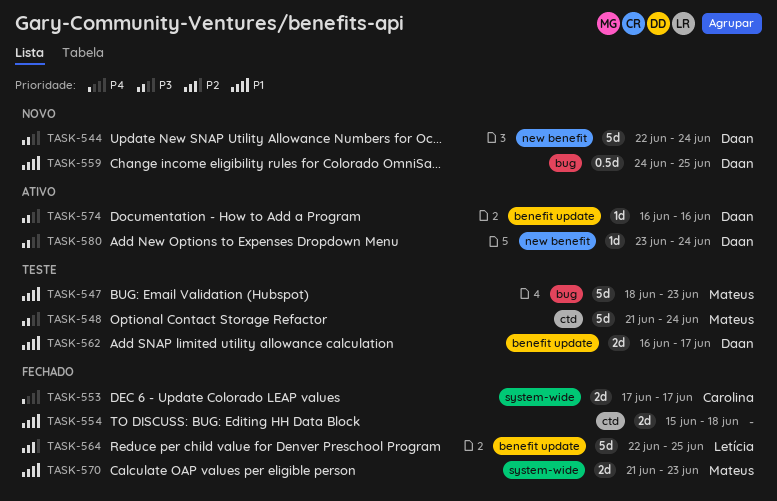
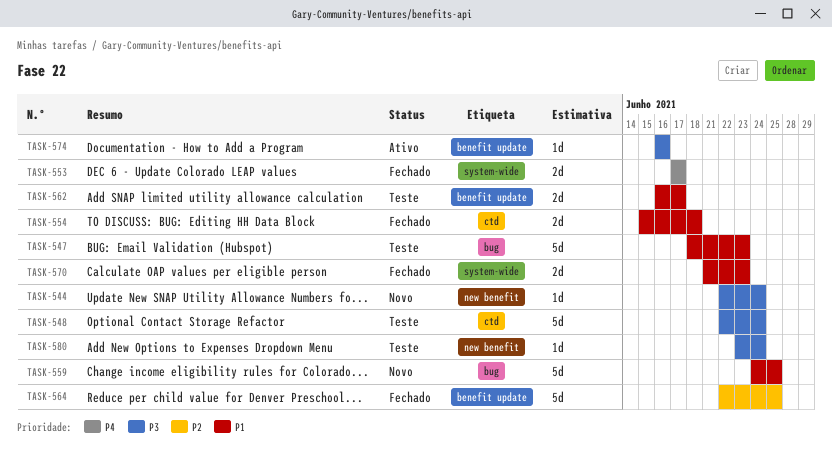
TASK-544, estimate: 5d -> 1d
TASK-548, start: Jun 21 -> Jun 22
TASK-559, estimate: 0.5d -> 5d
TASK-580, status: Ativo -> Teste

